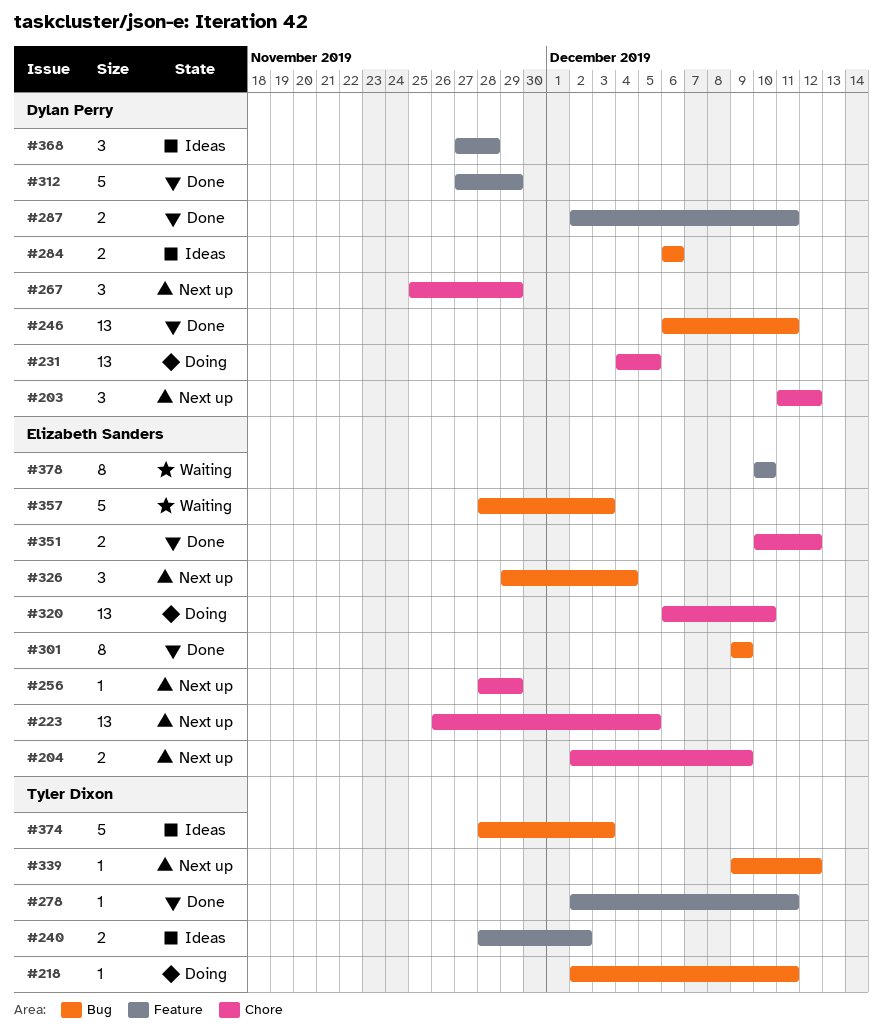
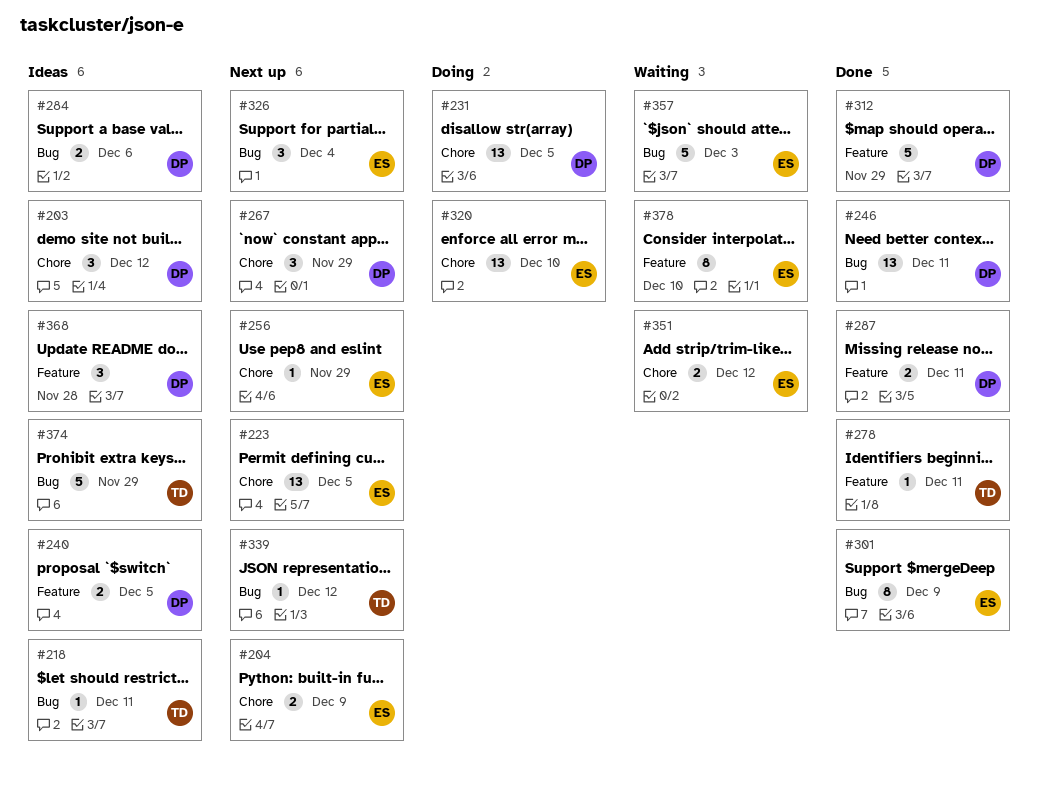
#203, status: Next up -> Ideas
#218, status: Doing -> Ideas
#240, owner: Tyler Dixon -> Dylan Perry
#240, due: Dec 2 -> Dec 5
#351, status: Done -> Waiting
#374, due: Dec 3 -> Nov 29

